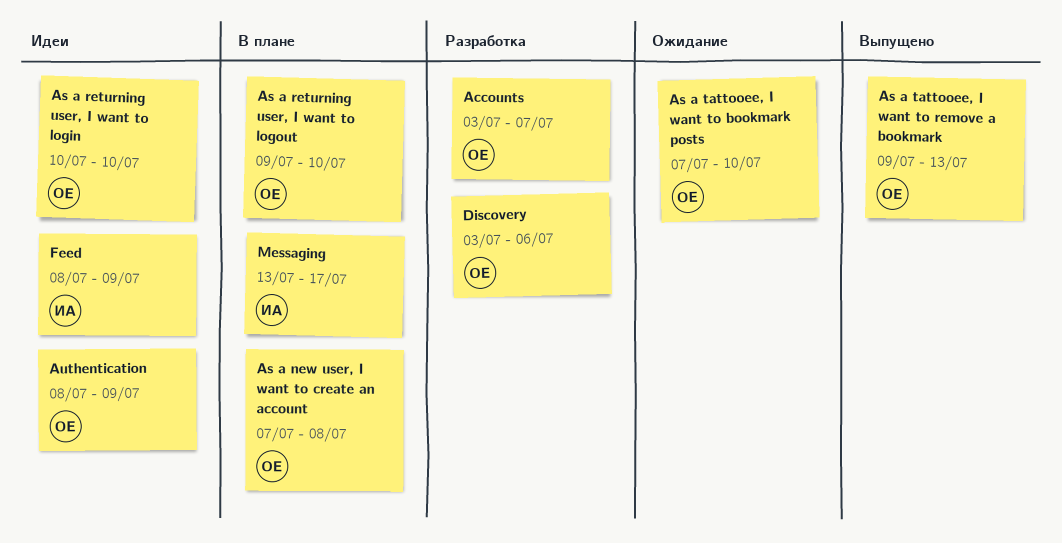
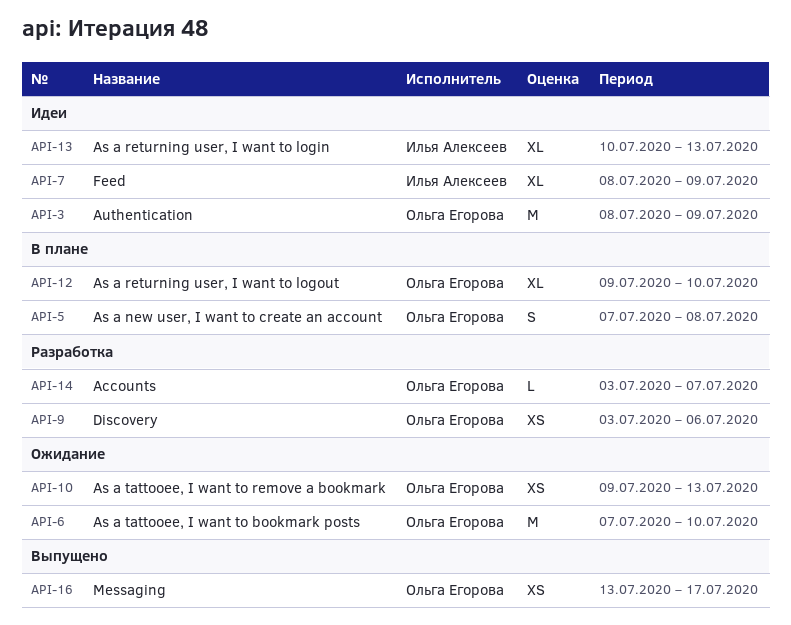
As a returning user, I want to login, owner: Ольга Егорова -> Илья Алексеев
As a returning user, I want to login, due: Jul 10 -> Jul 13
As a tattooee, I want to remove a bookmark, status: Выпущено -> Ожидание
Messaging, status: В плане -> Выпущено
Messaging, owner: Илья Алексеев -> Ольга Егорова

